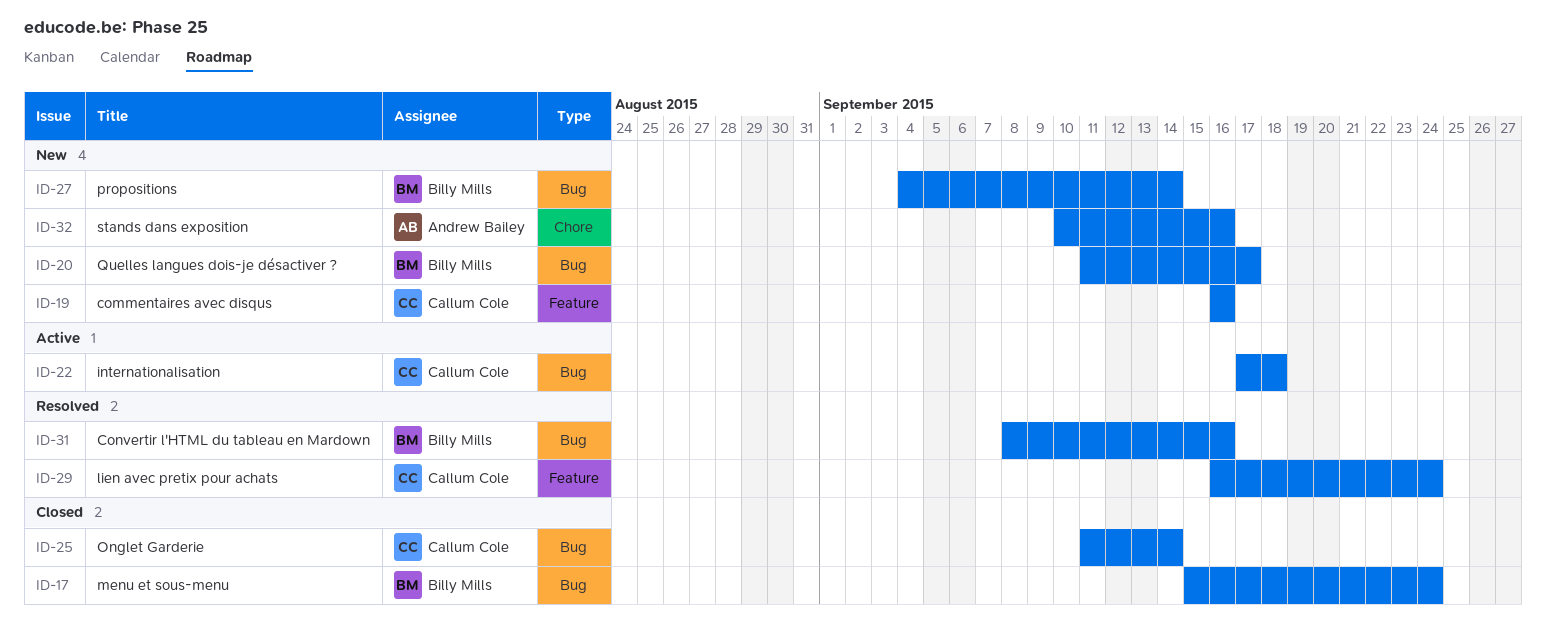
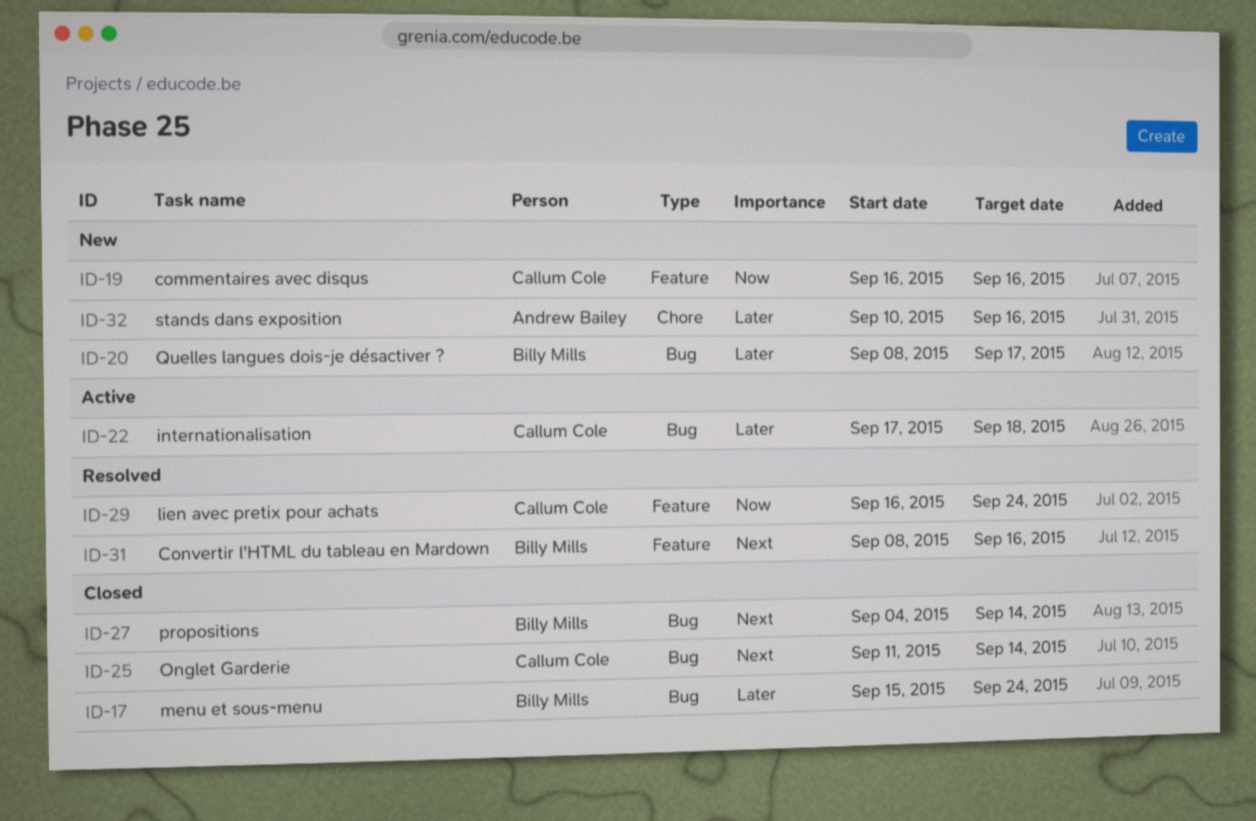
ID-20, start: Sep 11 -> Sep 8
ID-27, status: New -> Closed
ID-31, label: Bug -> Feature

